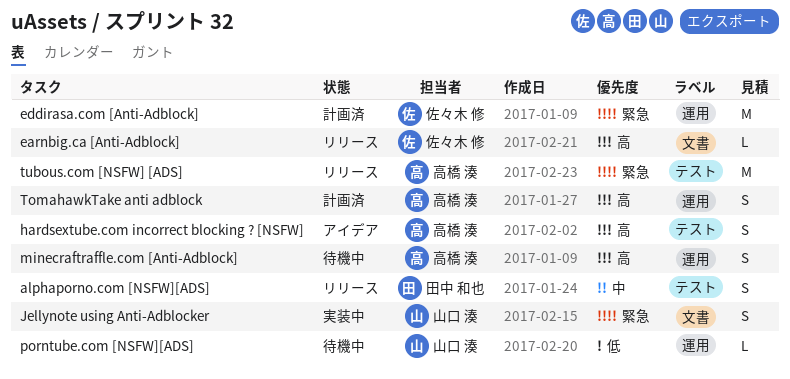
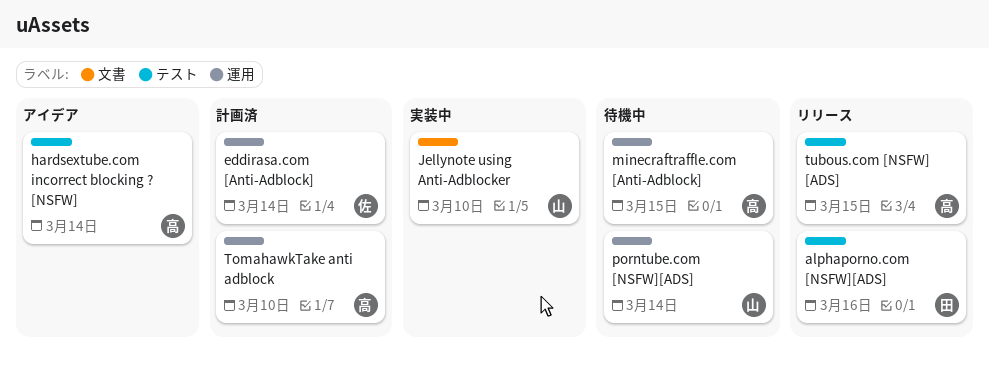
earnbig.ca [Anti-Adblock]: present -> none

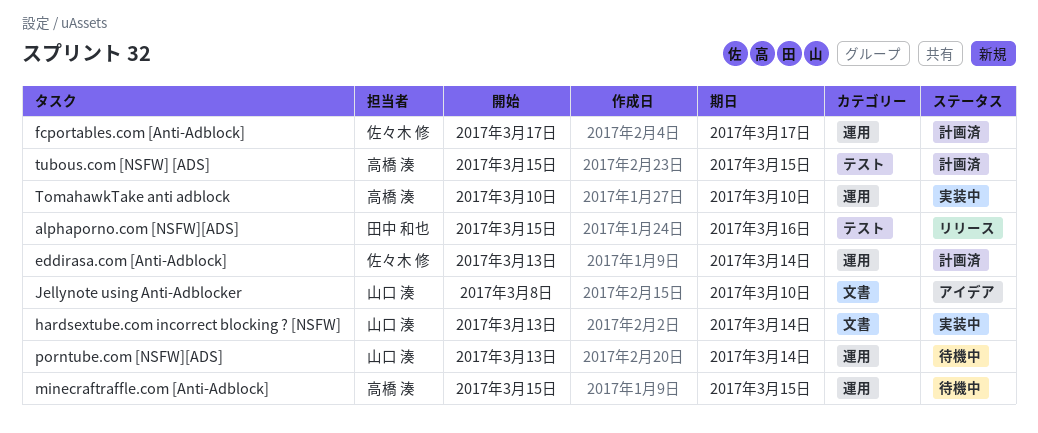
fcportables.com [Anti-Adblock]: none -> present
hardsextube.com incorrect blocking ? [NSFW], status: アイデア -> 実装中
hardsextube.com incorrect blocking ? [NSFW], owner: 高橋 湊 -> 山口 湊
hardsextube.com incorrect blocking ? [NSFW], label: テスト -> 文書
Jellynote using Anti-Adblocker, status: 実装中 -> アイデア
TomahawkTake anti adblock, status: 計画済 -> 実装中
tubous.com [NSFW] [ADS], status: リリース -> 計画済

